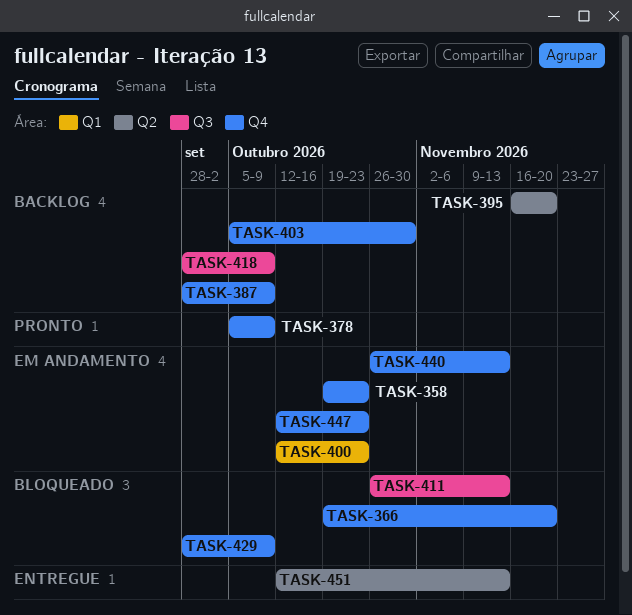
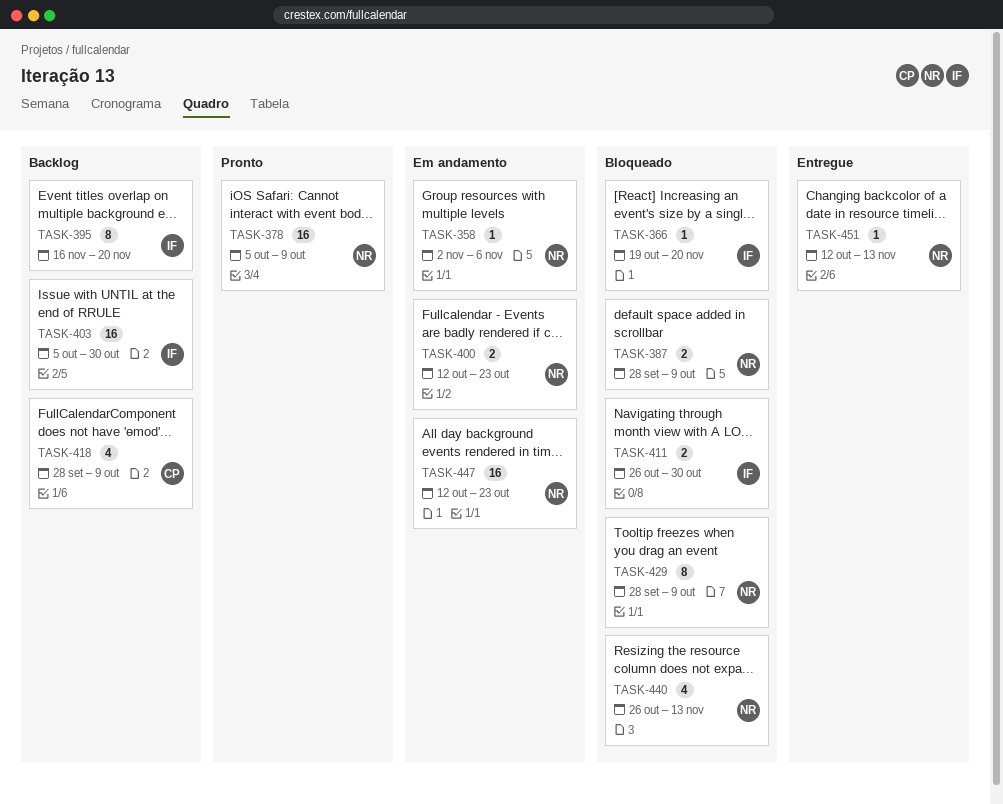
TASK-358, start: Oct 19 -> Nov 2
TASK-358, due: Oct 23 -> Nov 6
TASK-387, status: Backlog -> Bloqueado
TASK-411, due: Nov 13 -> Oct 30
TASK-440, status: Em andamento -> Bloqueado

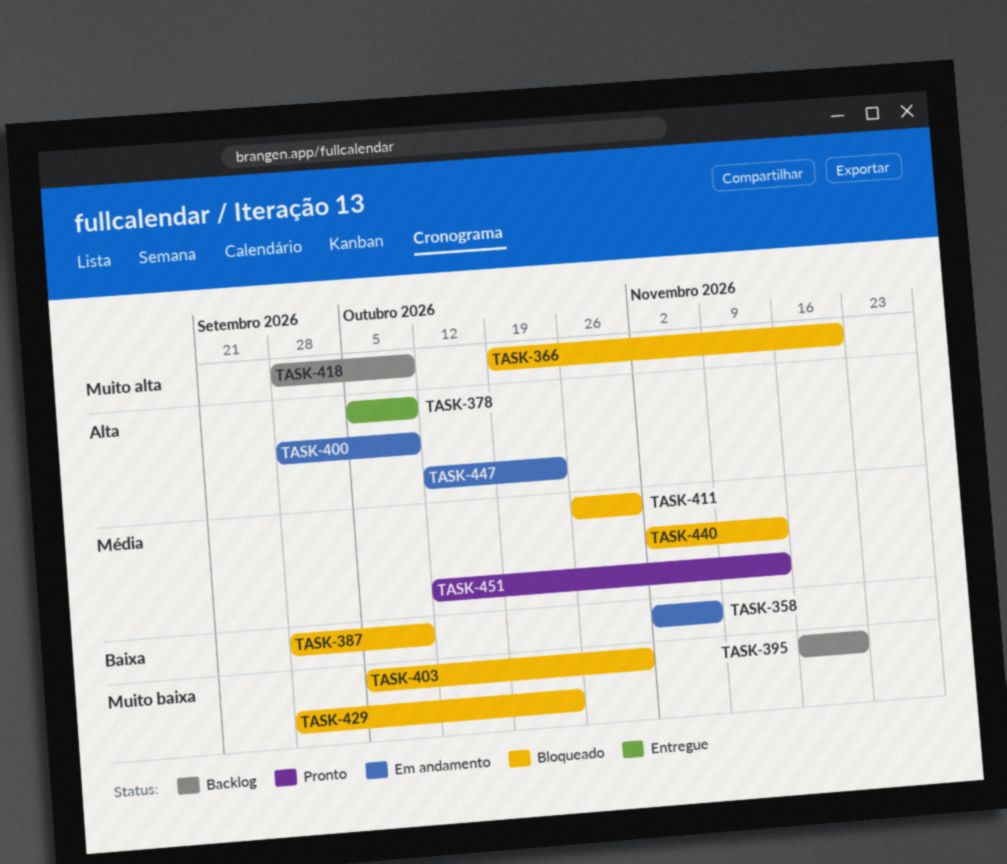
TASK-378, status: Pronto -> Entregue
TASK-400, start: Oct 12 -> Sep 28
TASK-400, due: Oct 23 -> Oct 9
TASK-403, status: Backlog -> Bloqueado
TASK-429, due: Oct 9 -> Oct 23
TASK-440, start: Oct 26 -> Nov 2
TASK-451, status: Entregue -> Pronto

